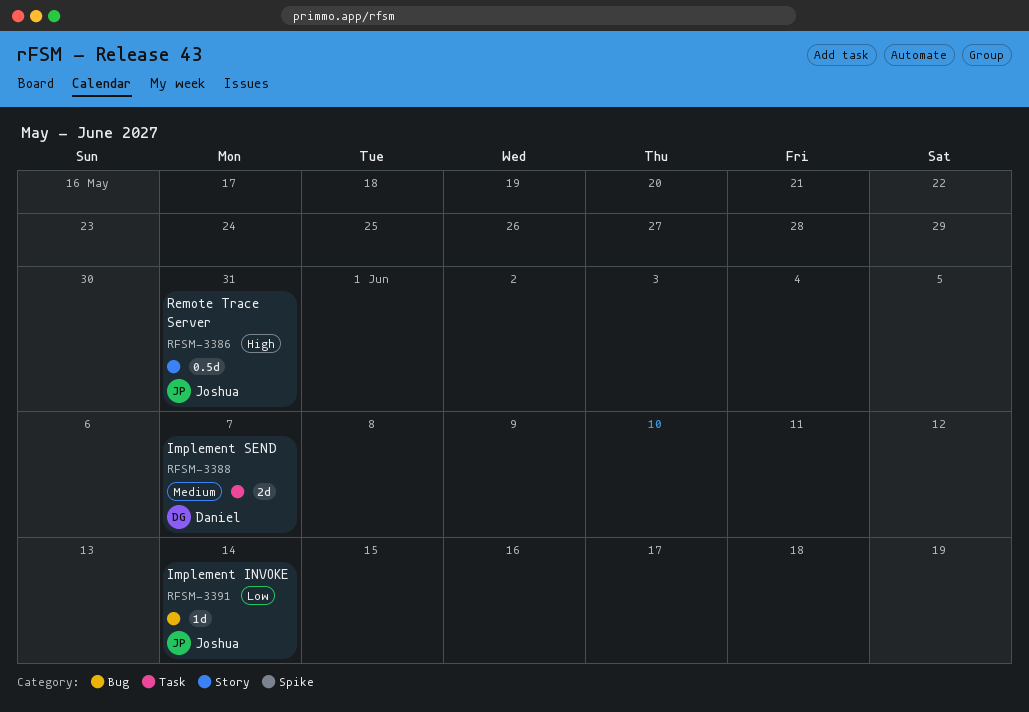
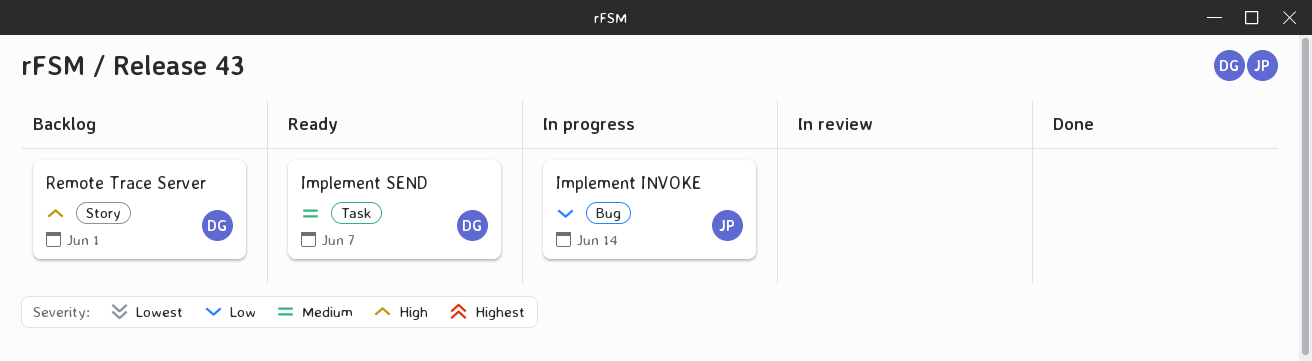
Remote Trace Server, owner: Joshua -> Daniel
Remote Trace Server, due: May 31 -> Jun 1

